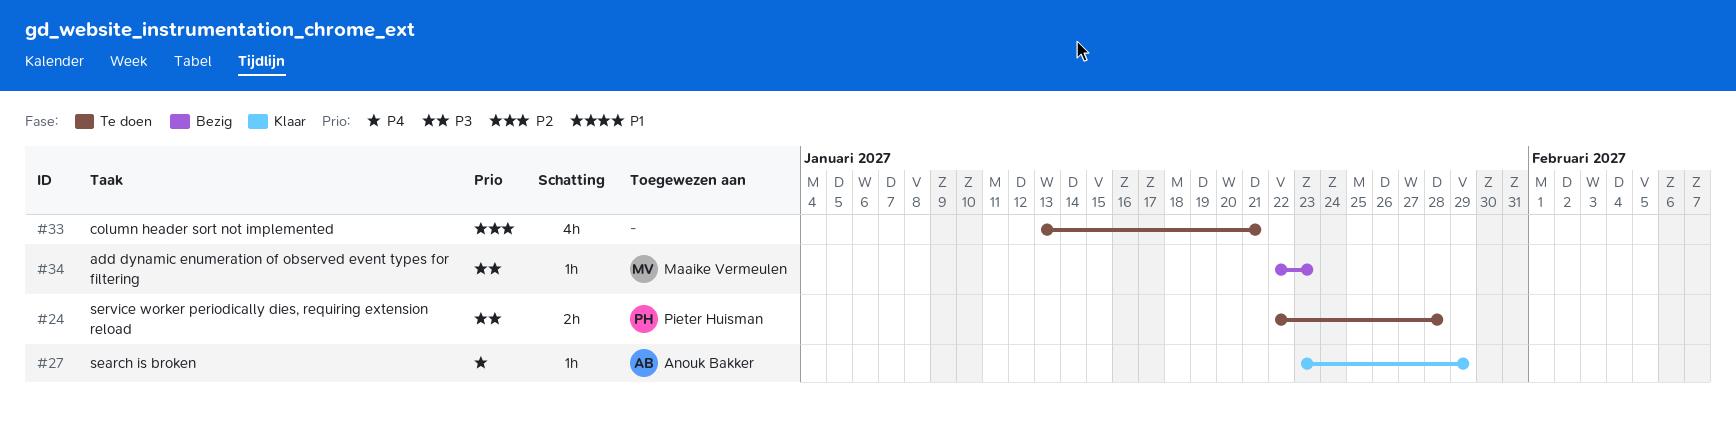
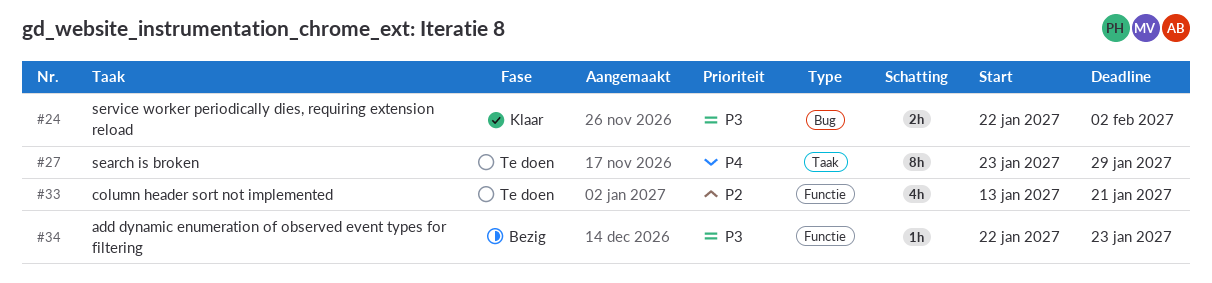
#24, status: Te doen -> Klaar
#24, due: Jan 28 -> Feb 2
#27, status: Klaar -> Te doen
#27, estimate: 1h -> 8h

